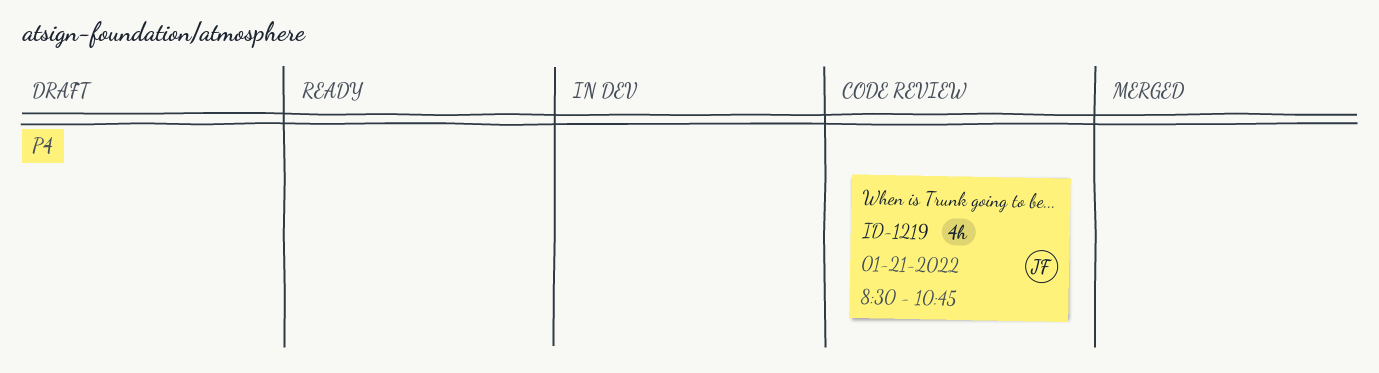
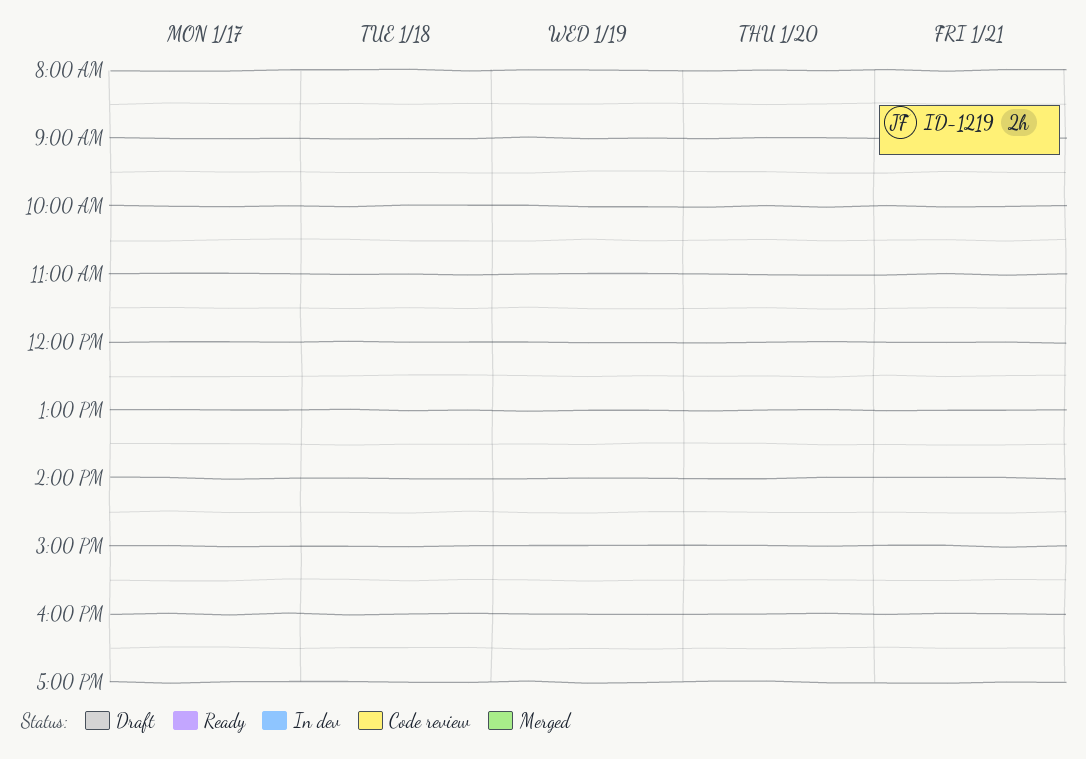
ID-1219, estimate: 4h -> 2h
ID-1219, ends: 10:45 -> 09:15

